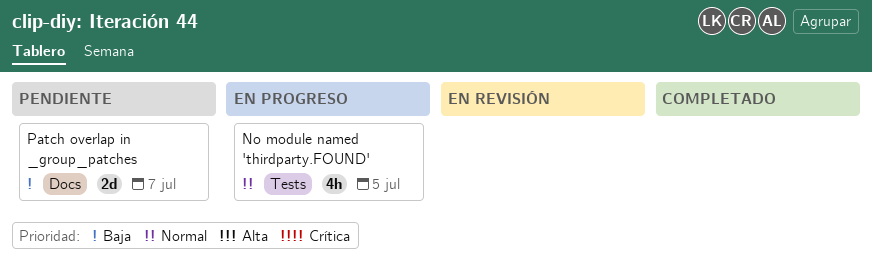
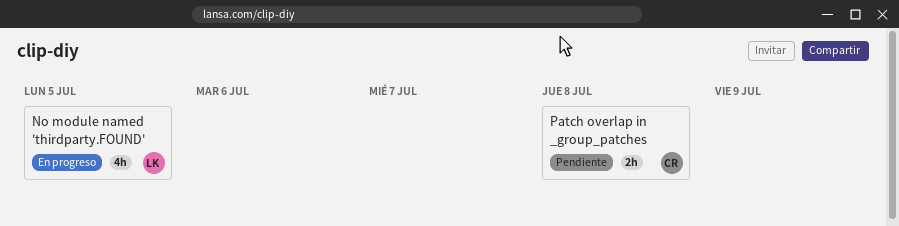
Patch overlap in _group_patches, estimate: 2d -> 2h
Patch overlap in _group_patches, due: Jul 7 -> Jul 8

